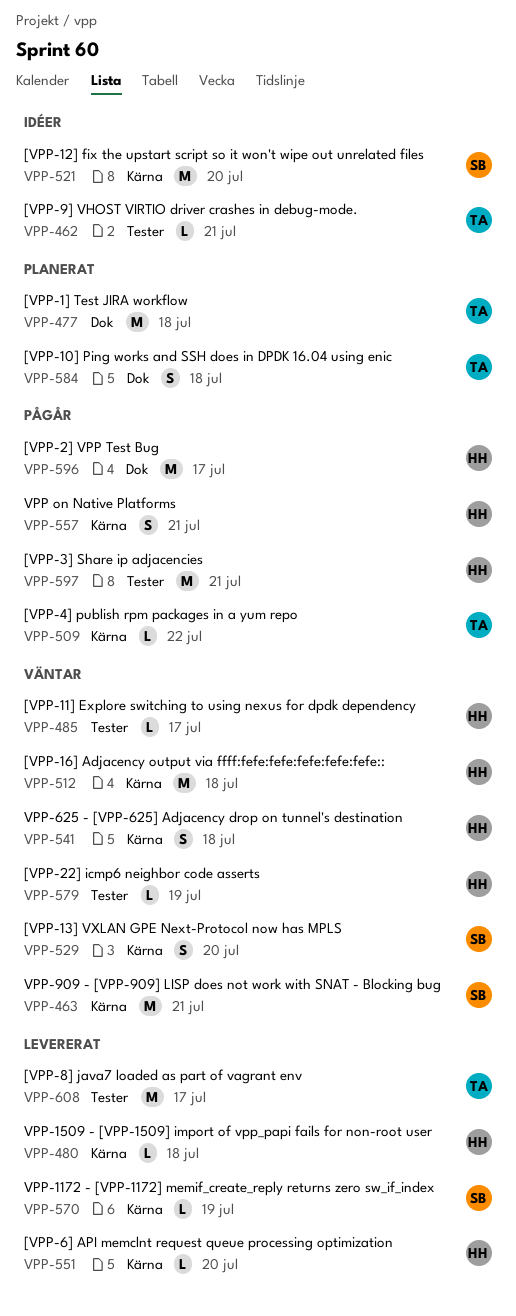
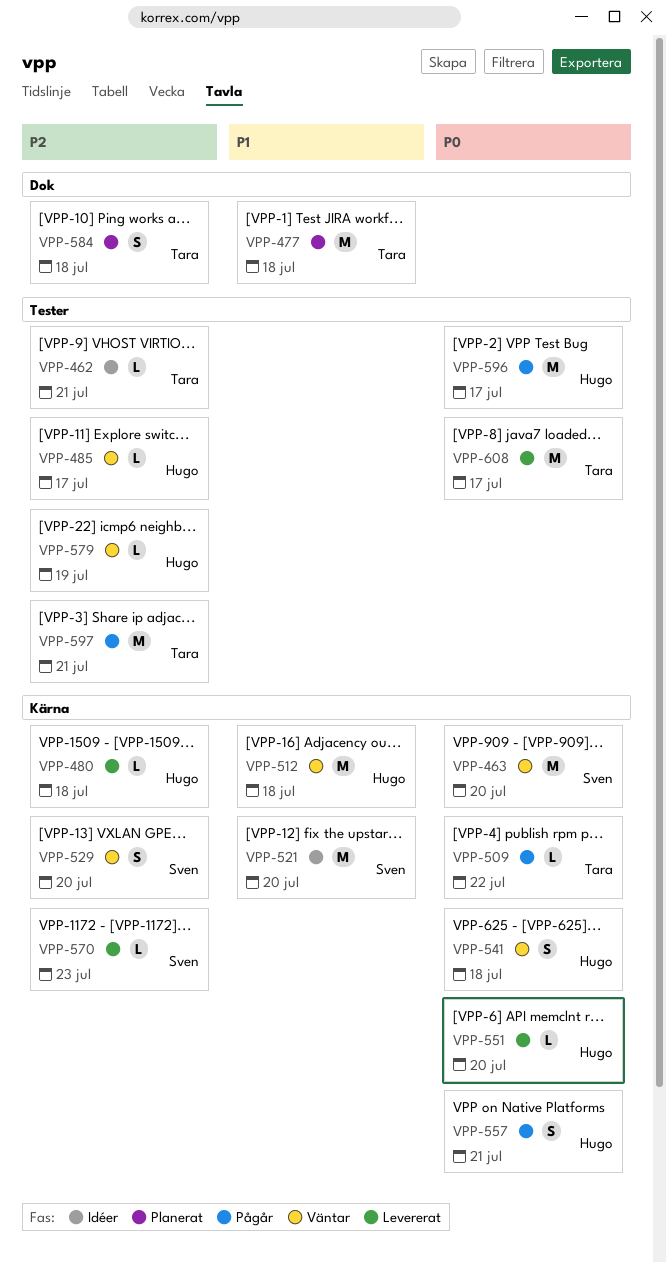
VPP-463, due: Jul 21 -> Jul 20
VPP-570, due: Jul 19 -> Jul 23
VPP-596, label: Dok -> Tester
VPP-597, owner: Hugo -> Tara

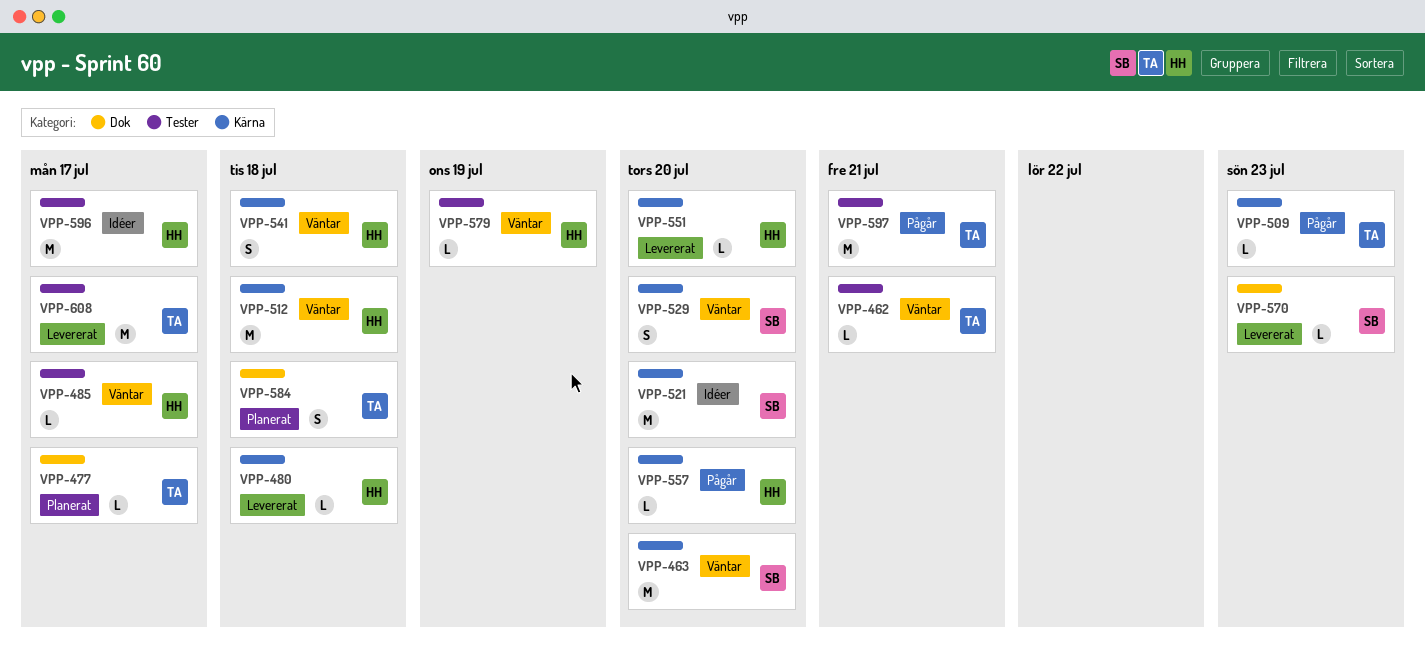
VPP-462, status: Idéer -> Väntar
VPP-477, estimate: M -> L
VPP-477, due: Jul 18 -> Jul 17
VPP-509, due: Jul 22 -> Jul 23
VPP-557, estimate: S -> L
VPP-557, due: Jul 21 -> Jul 20
VPP-570, label: Kärna -> Dok
VPP-596, status: Pågår -> Idéer

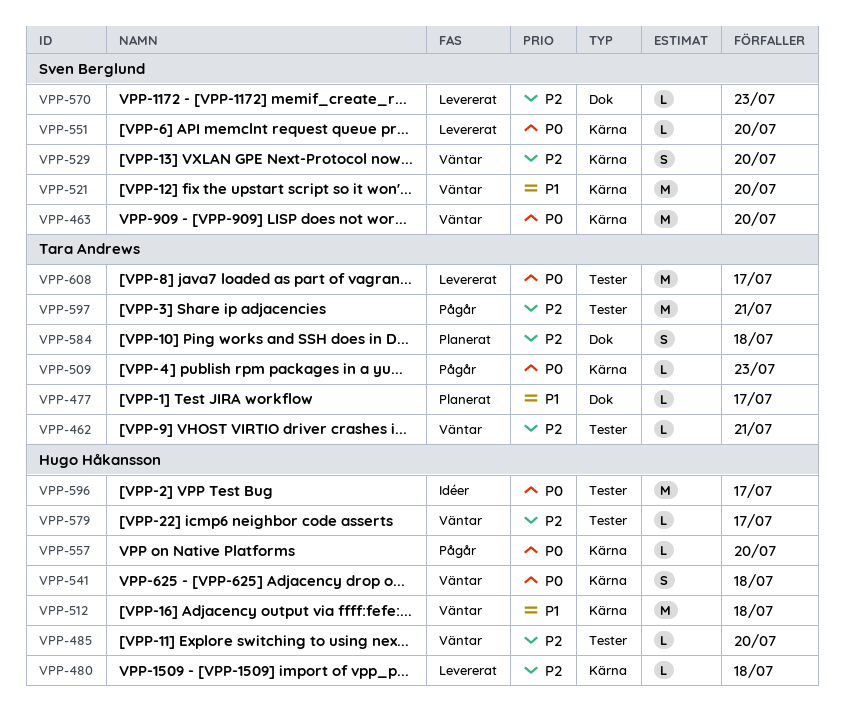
VPP-485, due: Jul 17 -> Jul 20
VPP-521, status: Idéer -> Väntar
VPP-551, owner: Hugo Håkansson -> Sven Berglund
VPP-579, due: Jul 19 -> Jul 17

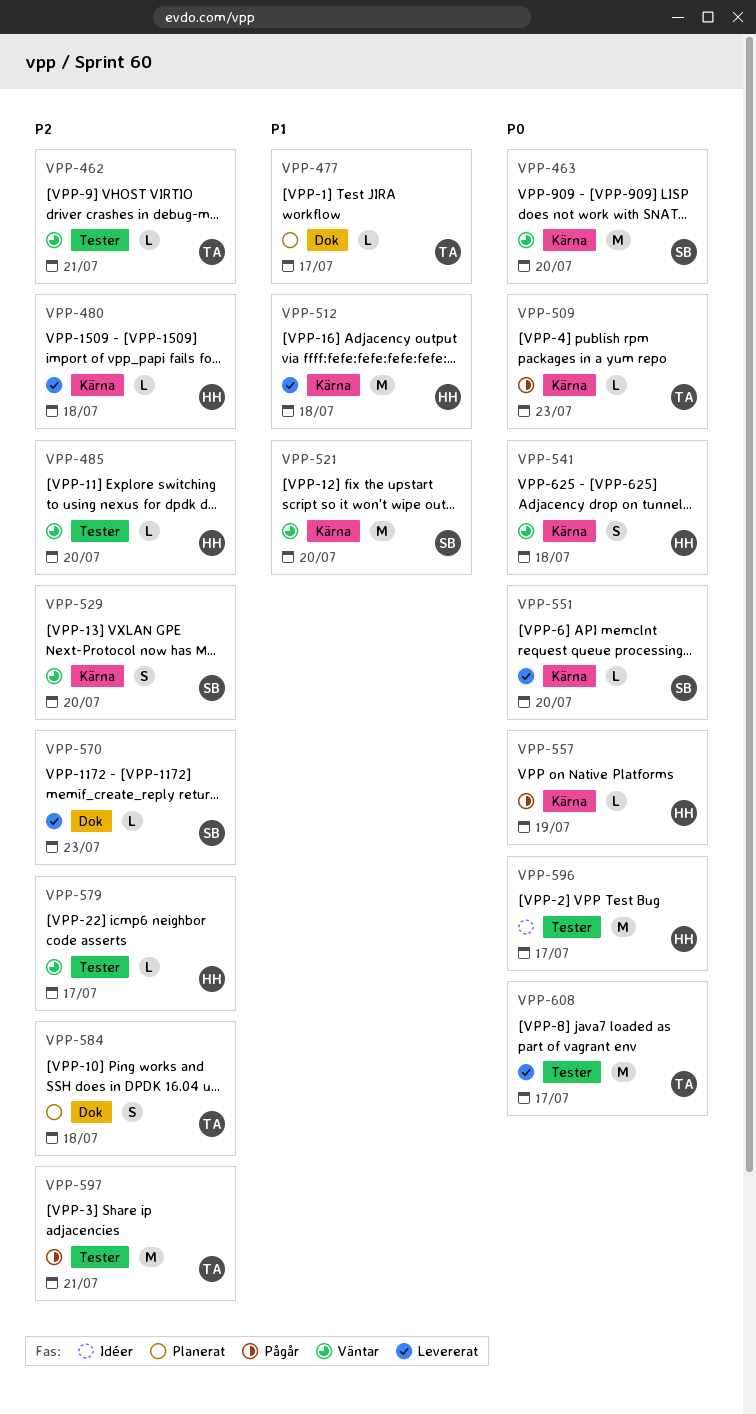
VPP-512, status: Väntar -> Levererat
VPP-557, due: Jul 20 -> Jul 19

